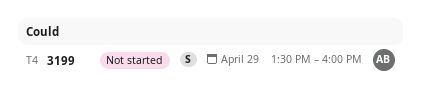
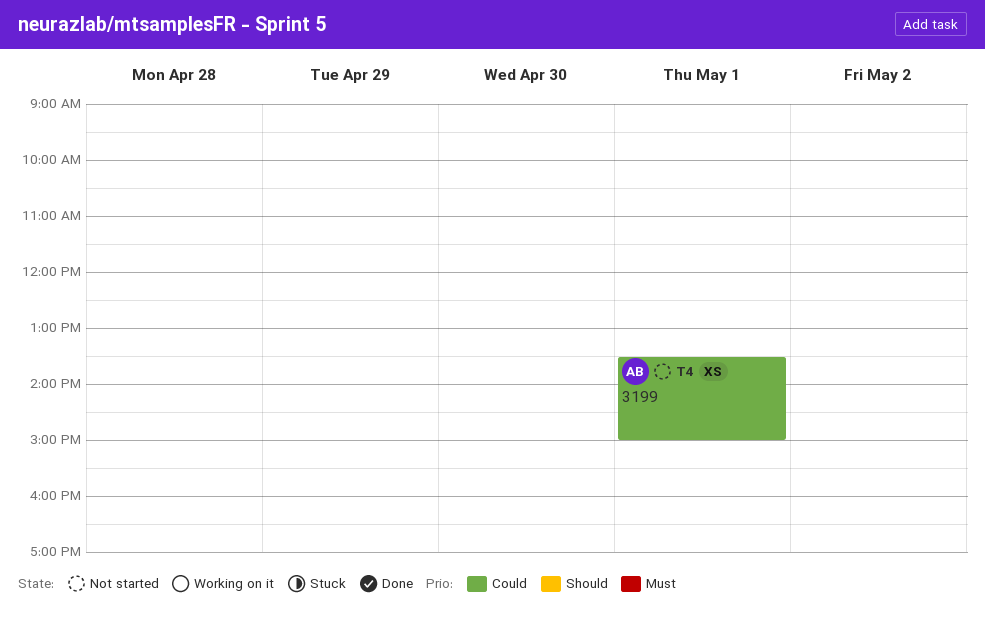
T4, estimate: S -> XS
T4, day: Apr 29 -> May 1
T4, ends: 16:00 -> 15:00

